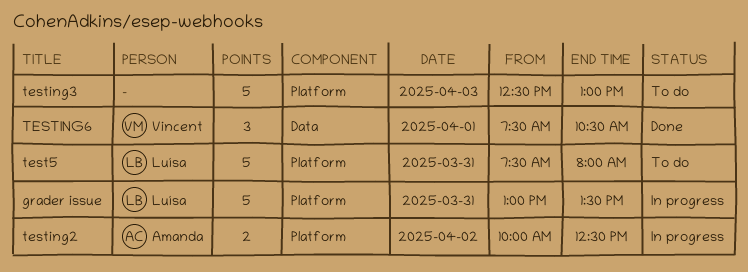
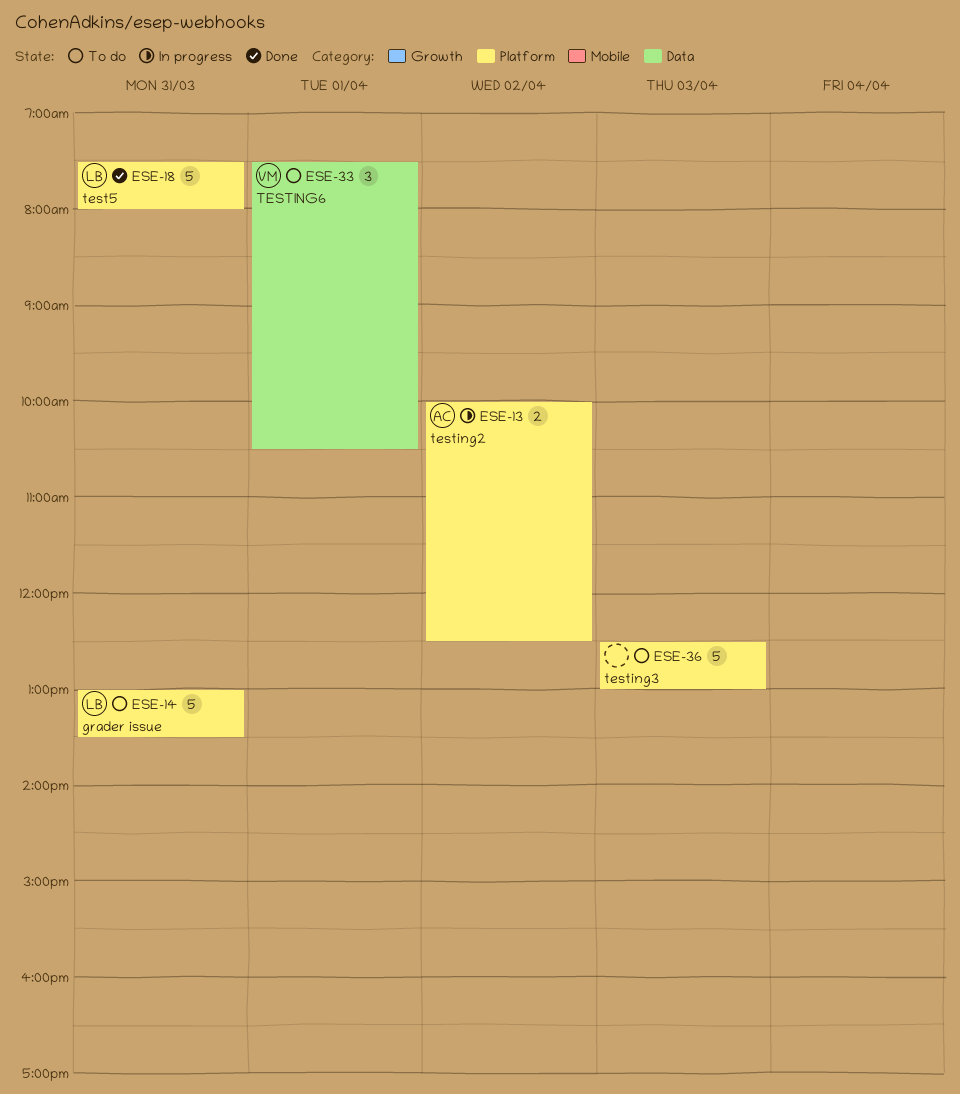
grader issue, status: In progress -> To do
test5, status: To do -> Done
TESTING6, status: Done -> To do

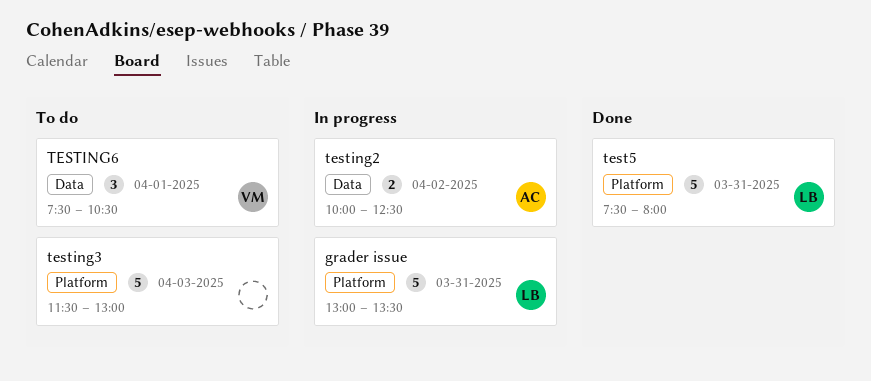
grader issue, status: To do -> In progress
testing2, label: Platform -> Data
testing3, begins: 12:30 -> 11:30

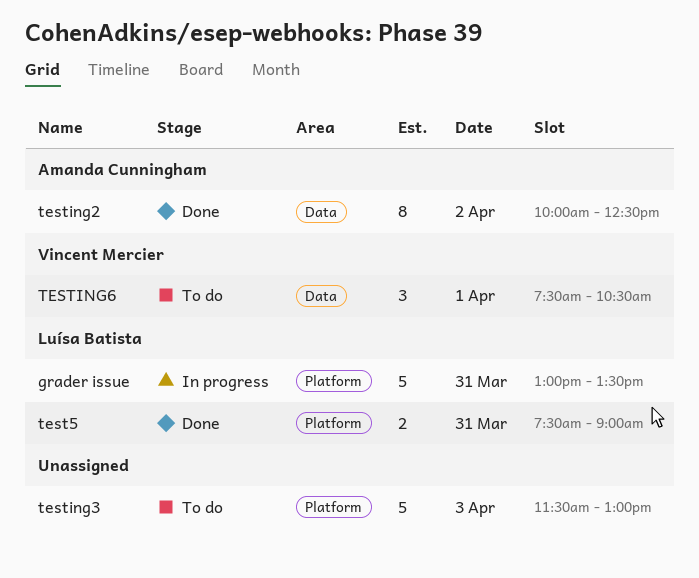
test5, estimate: 5 -> 2
test5, ends: 08:00 -> 09:00
testing2, status: In progress -> Done
testing2, estimate: 2 -> 8

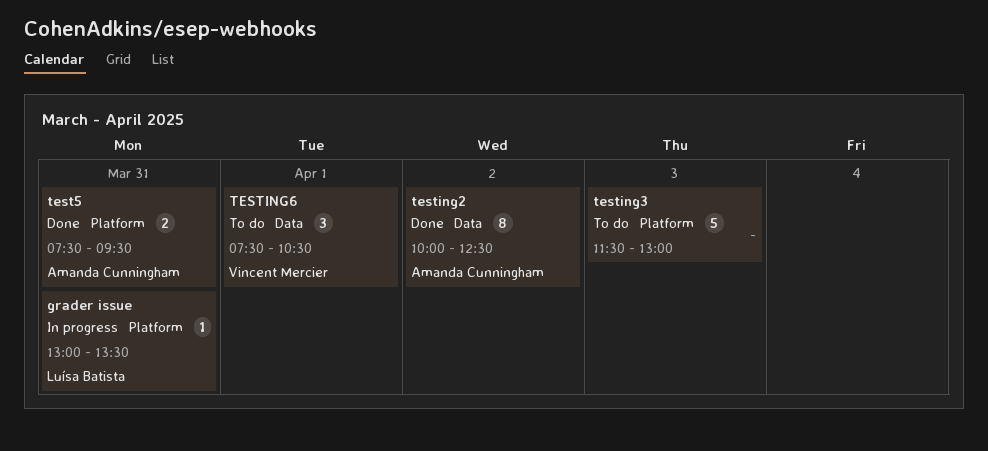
grader issue, estimate: 5 -> 1
test5, owner: Luísa Batista -> Amanda Cunningham
test5, ends: 09:00 -> 09:30

